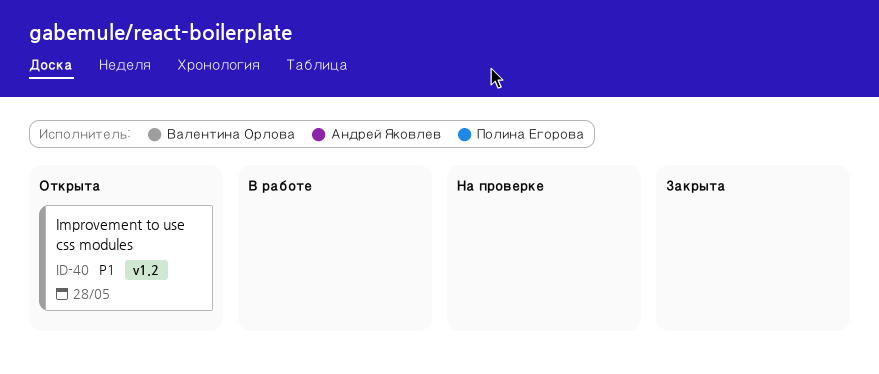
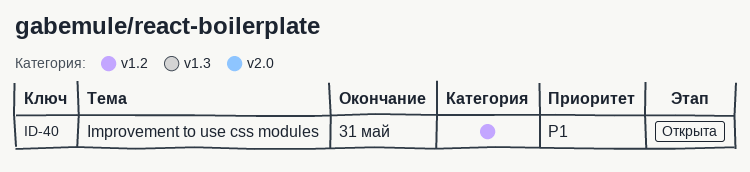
ID-40, due: May 28 -> May 31

